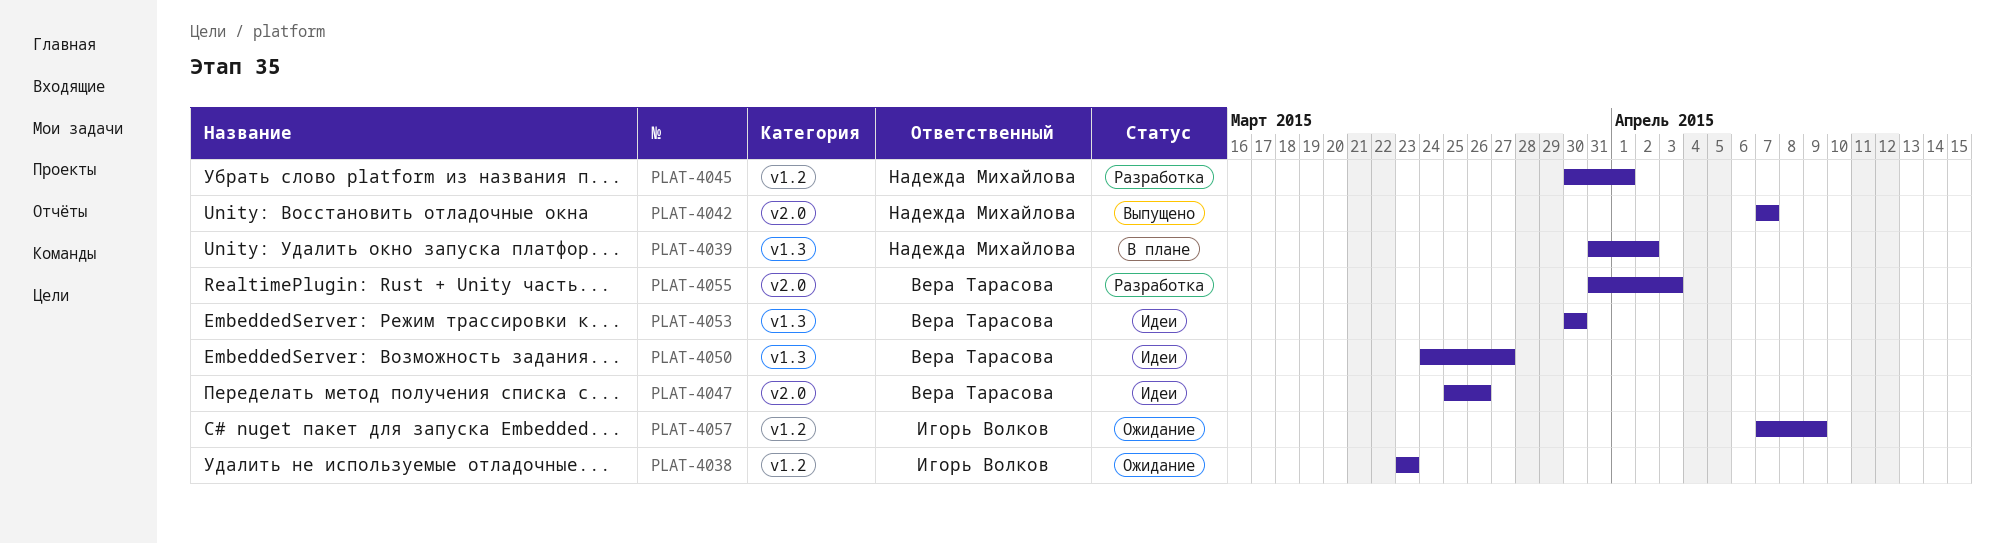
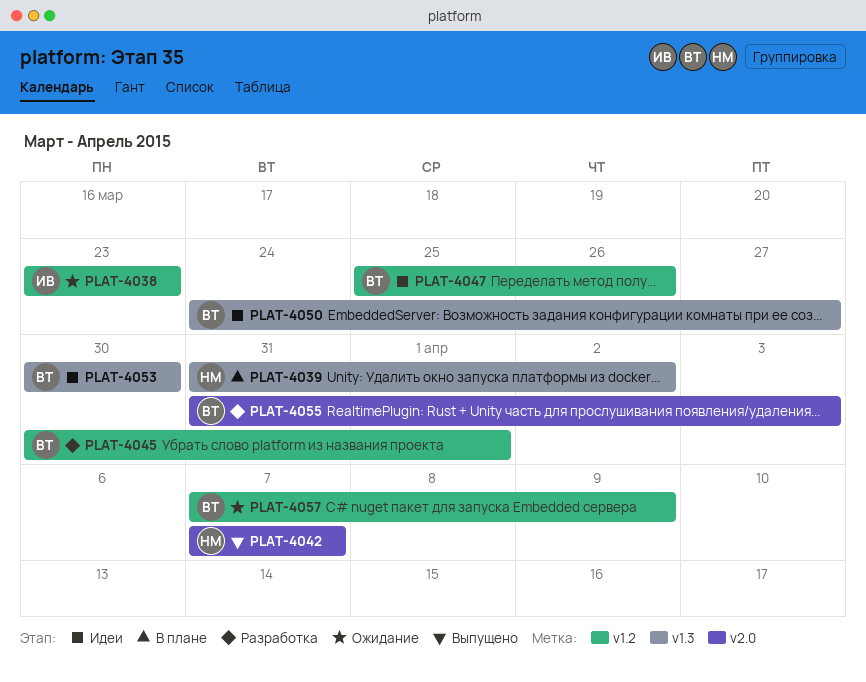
PLAT-4045, owner: Надежда Михайлова -> Вера Тарасова
PLAT-4047, label: v2.0 -> v1.2
PLAT-4057, owner: Игорь Волков -> Вера Тарасова

